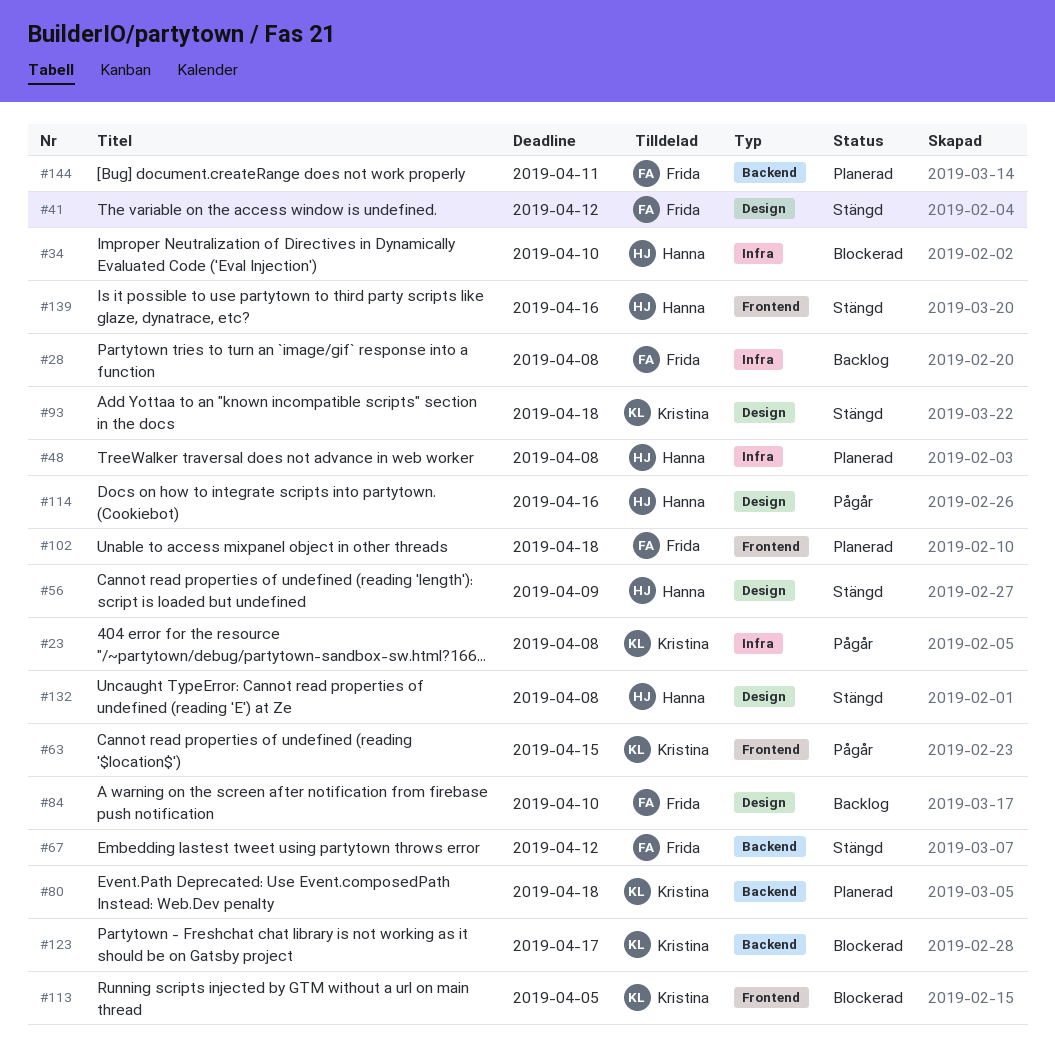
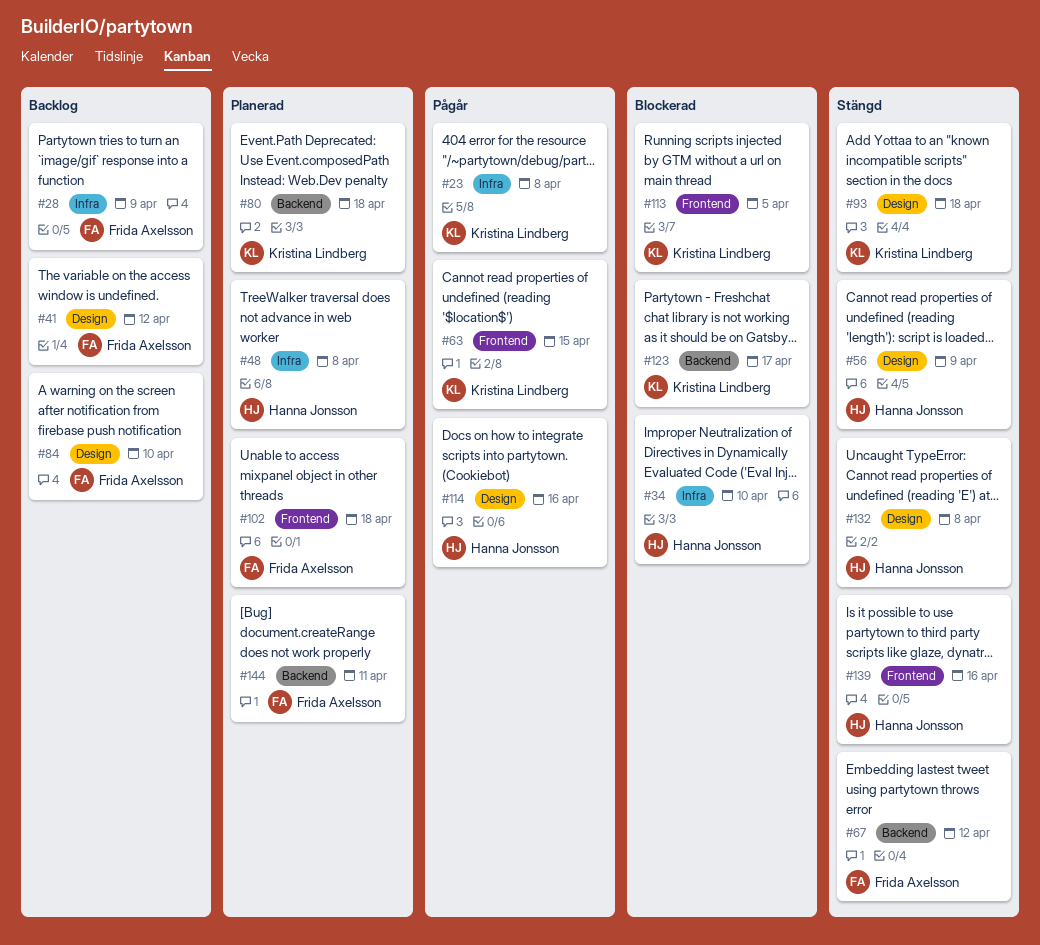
#28, due: Apr 8 -> Apr 9
#41, status: Stängd -> Backlog

